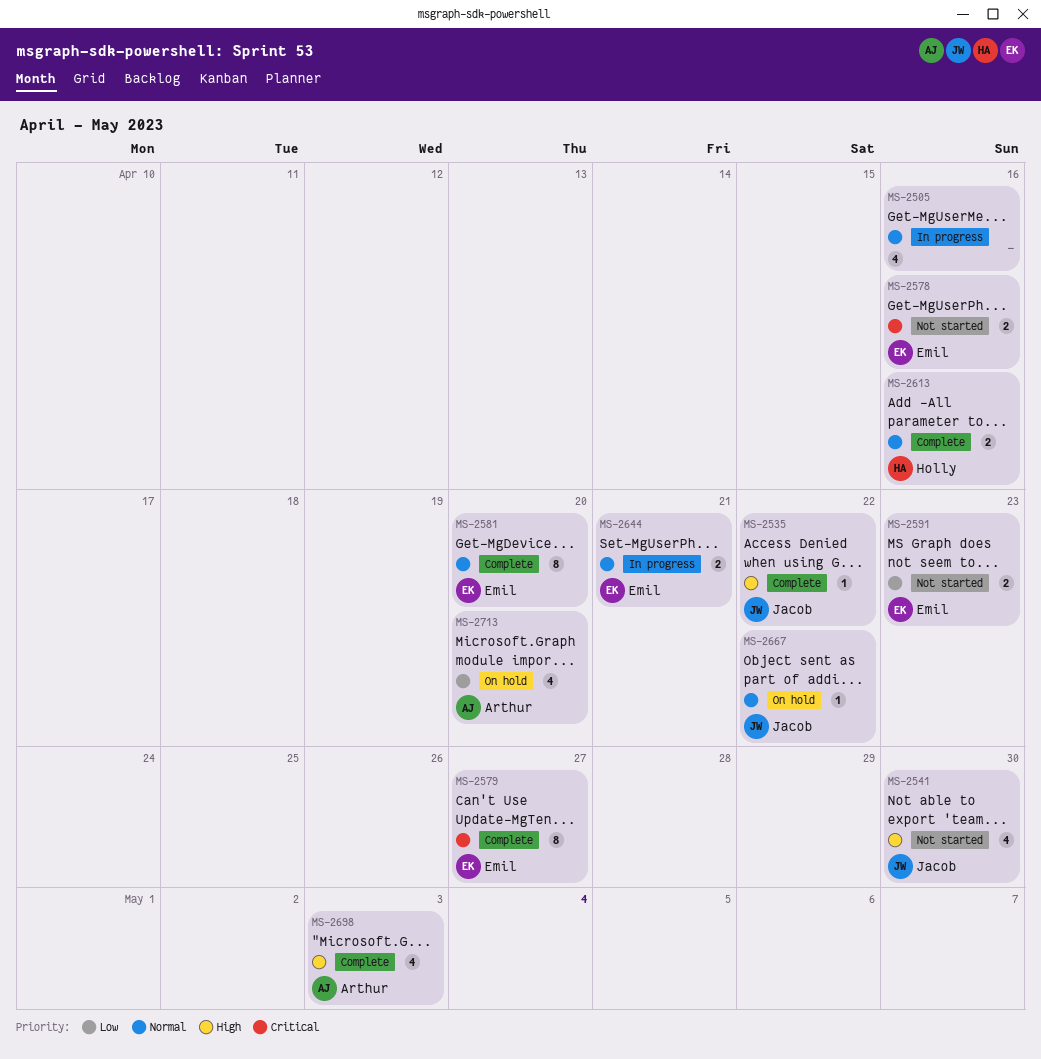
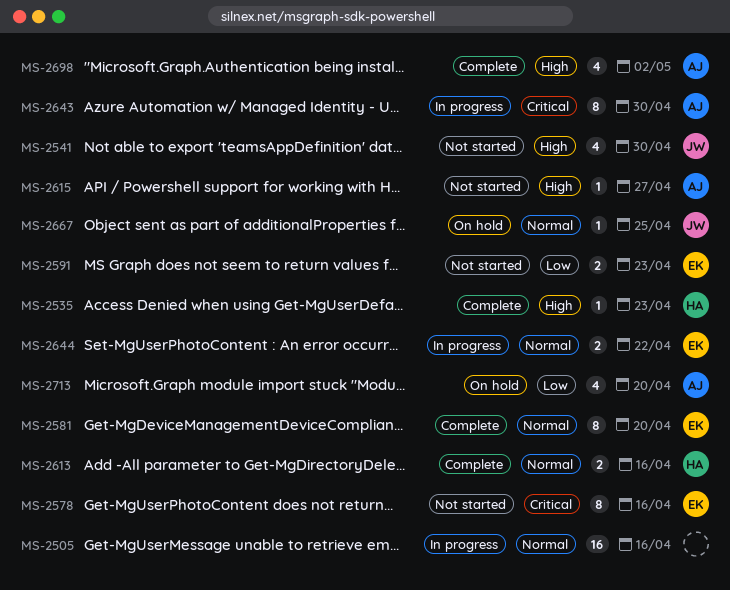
MS-2505, estimate: 4 -> 16
MS-2535, owner: Jacob -> Holly
MS-2535, due: Apr 22 -> Apr 23
MS-2578, estimate: 2 -> 8
MS-2579: present -> none
MS-2615: none -> present
MS-2643: none -> present
MS-2644, due: Apr 21 -> Apr 22
MS-2667, due: Apr 22 -> Apr 25
MS-2698, due: May 3 -> May 2

